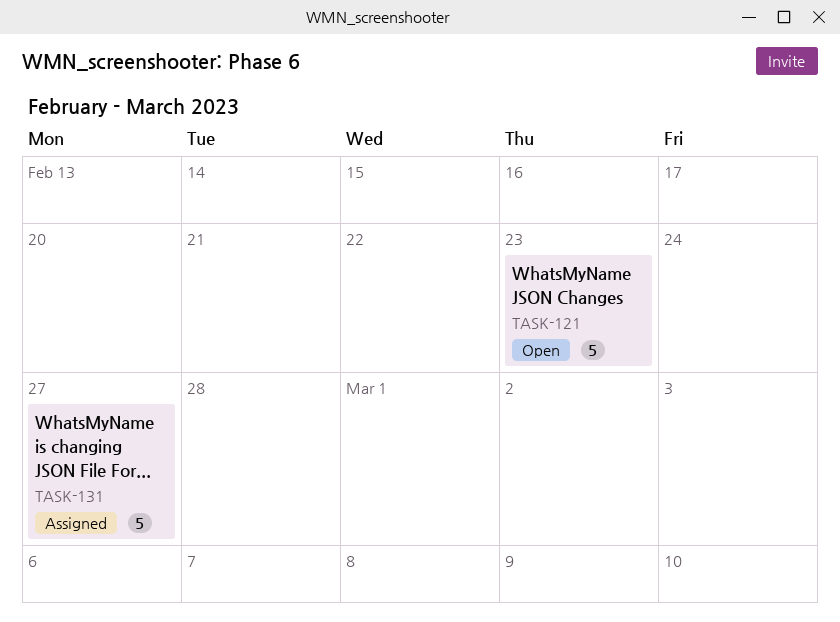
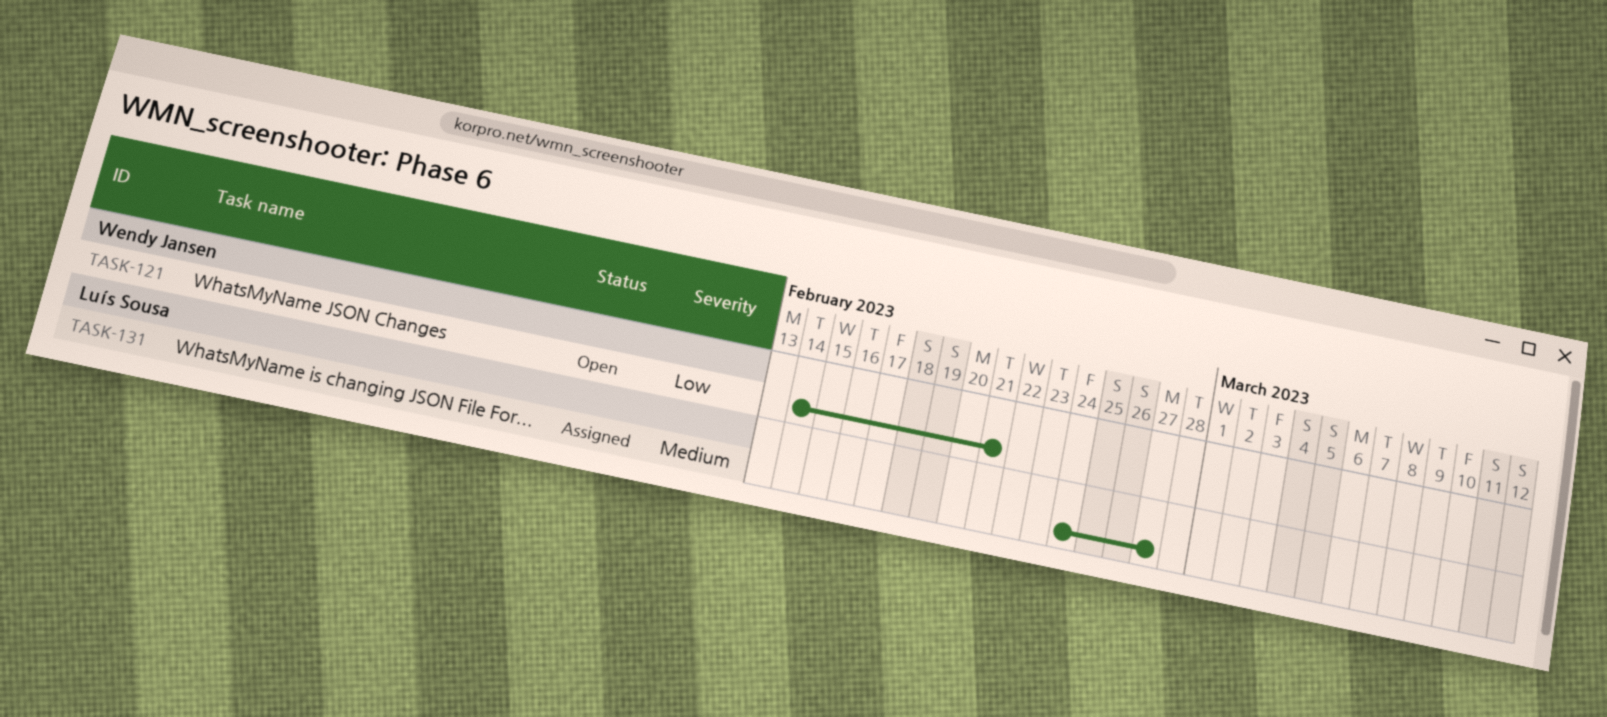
TASK-121, due: Feb 23 -> Feb 21

